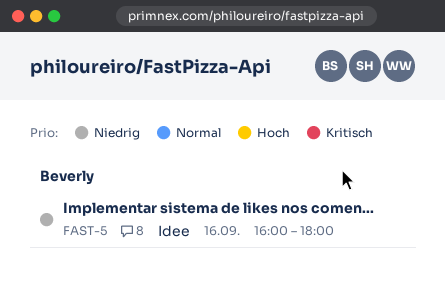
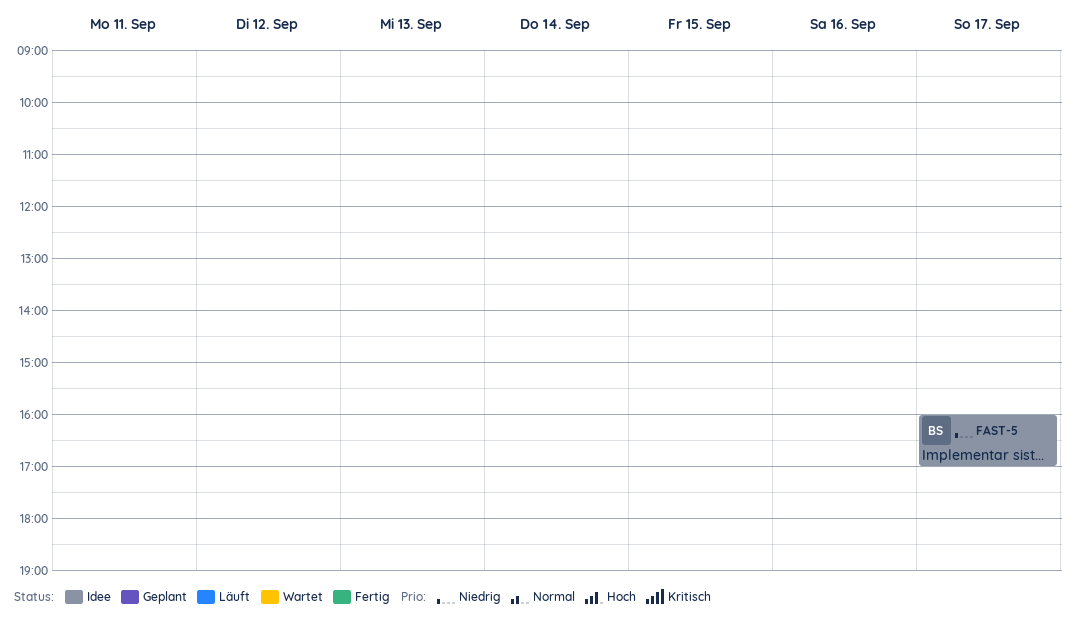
FAST-5, day: Sep 16 -> Sep 17
FAST-5, ends: 18:00 -> 17:00

